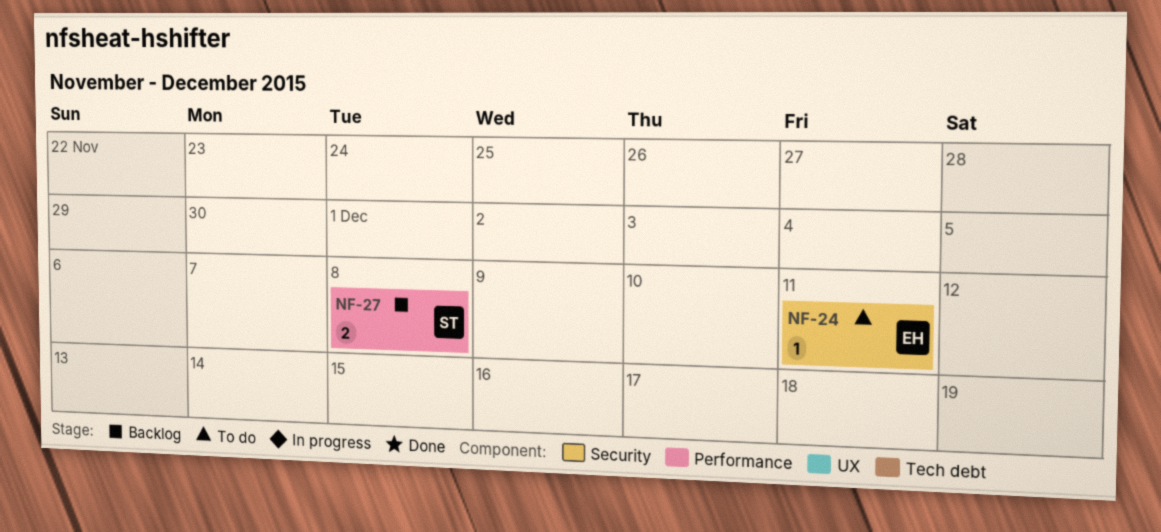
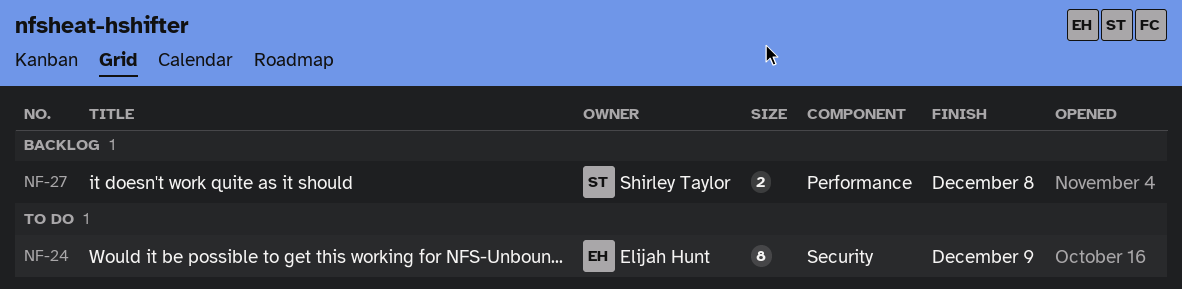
NF-24, estimate: 1 -> 8
NF-24, due: Dec 11 -> Dec 9

